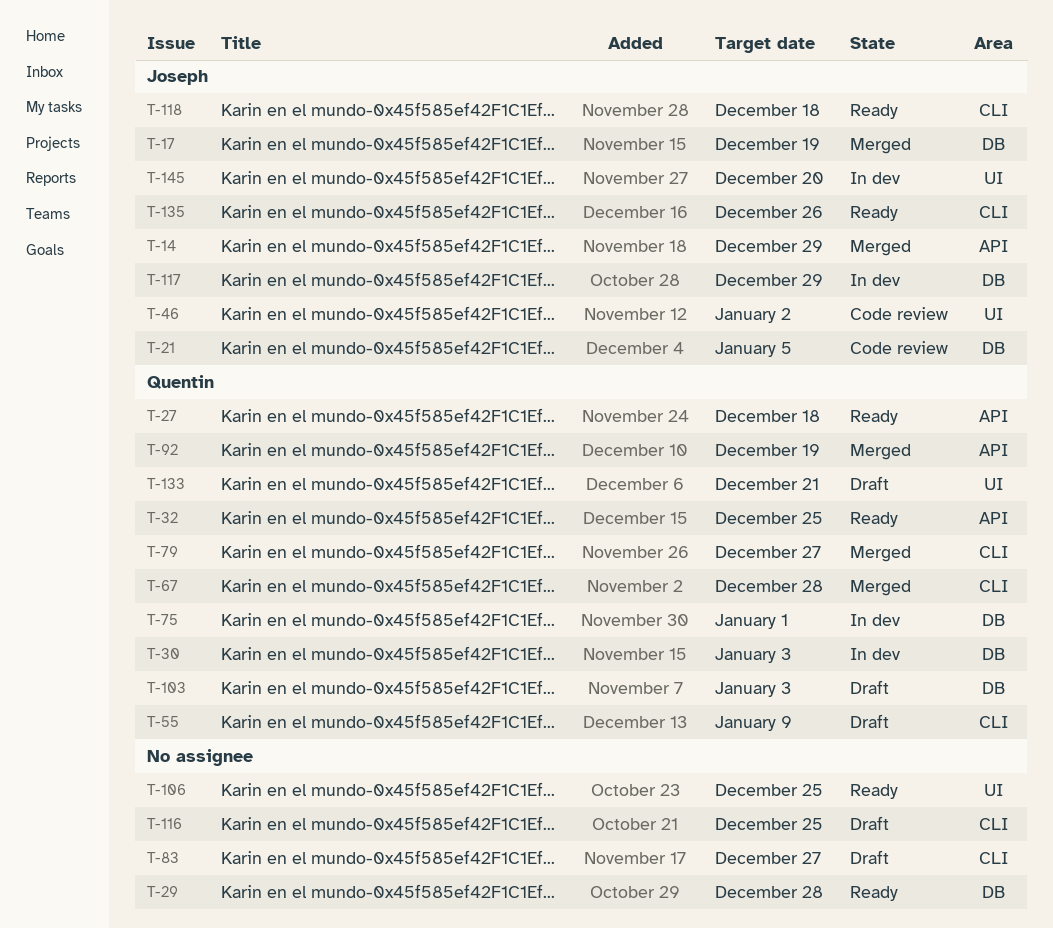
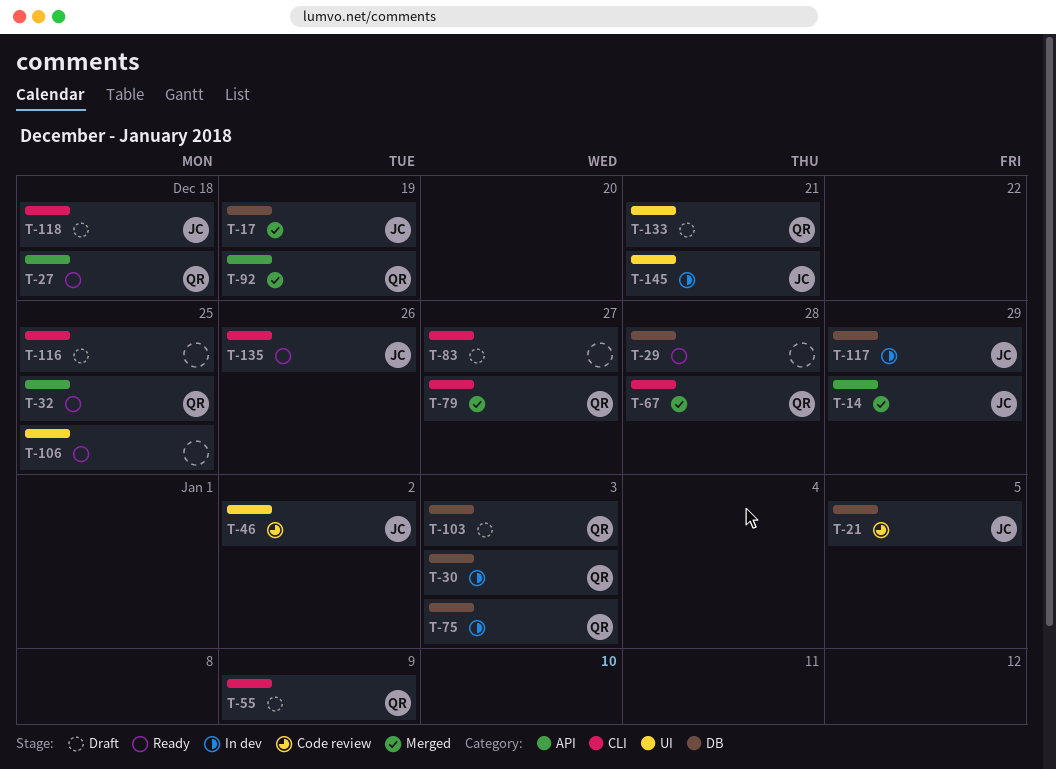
T-75, due: Jan 1 -> Jan 3
T-118, status: Ready -> Draft
T-145, due: Dec 20 -> Dec 21

